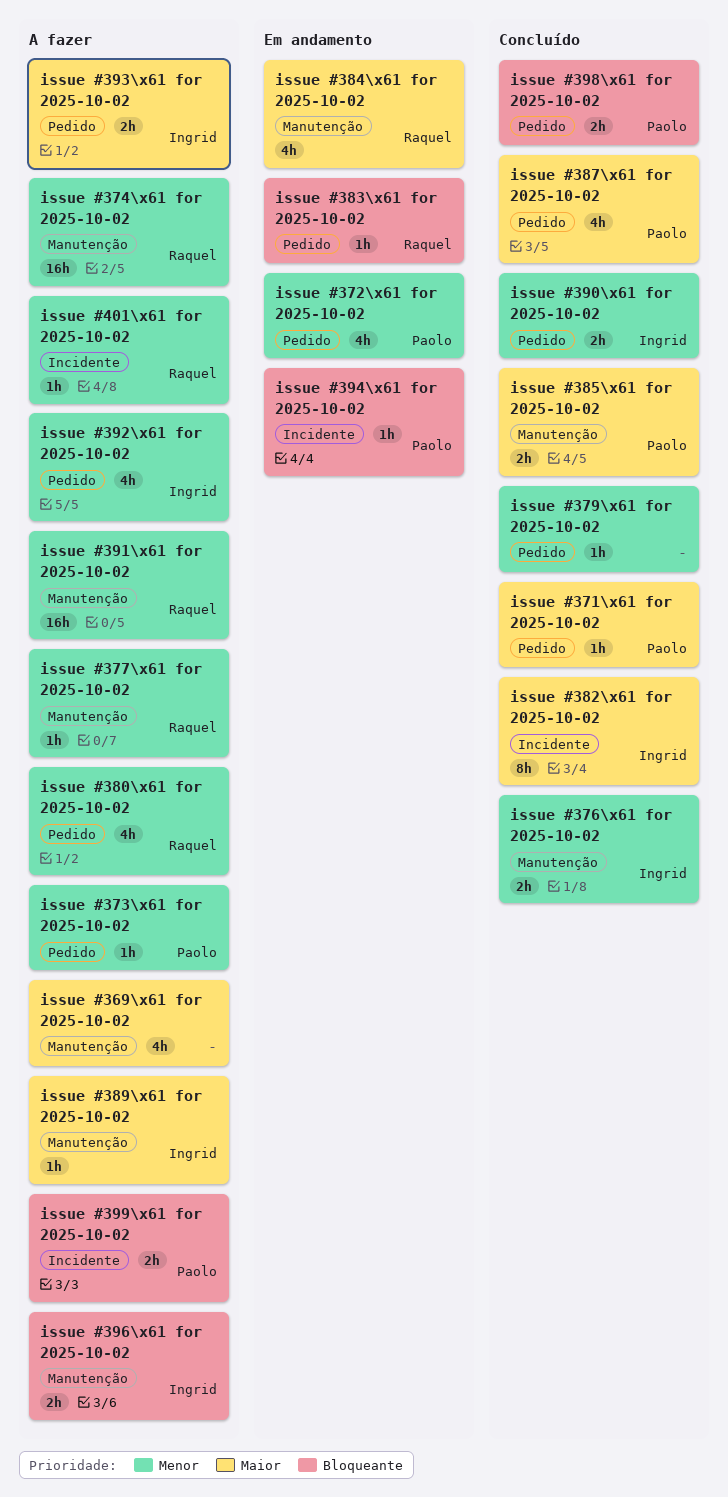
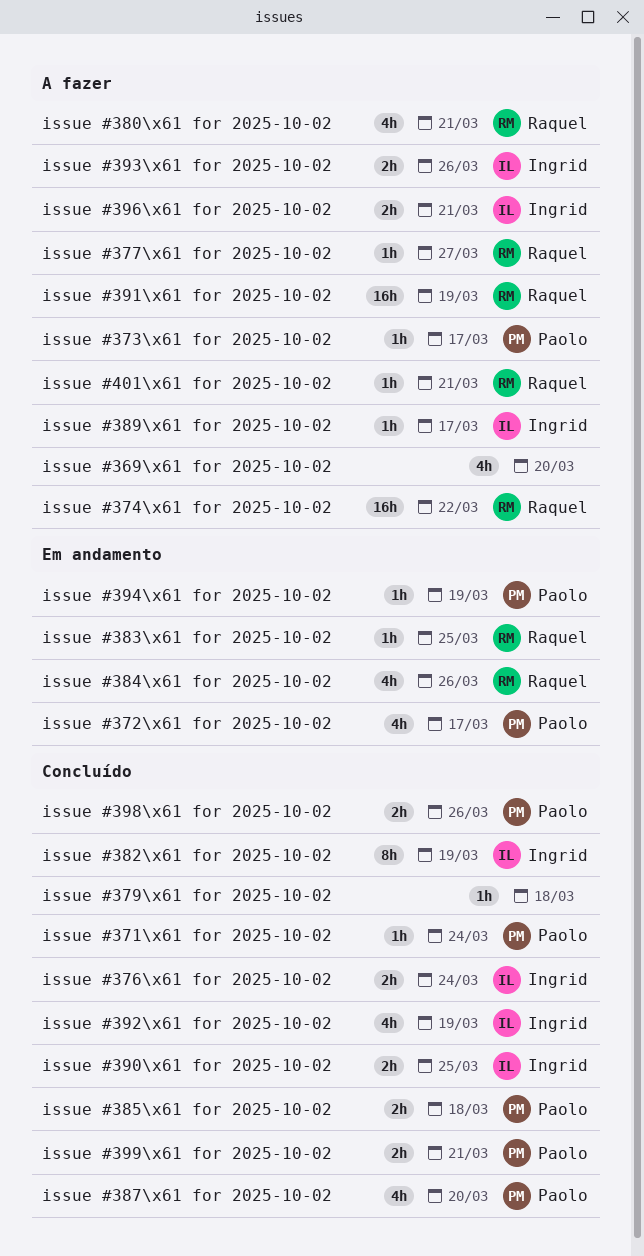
issue #392\x61 for 2025-10-02, status: A fazer -> Concluído
issue #399\x61 for 2025-10-02, status: A fazer -> Concluído

